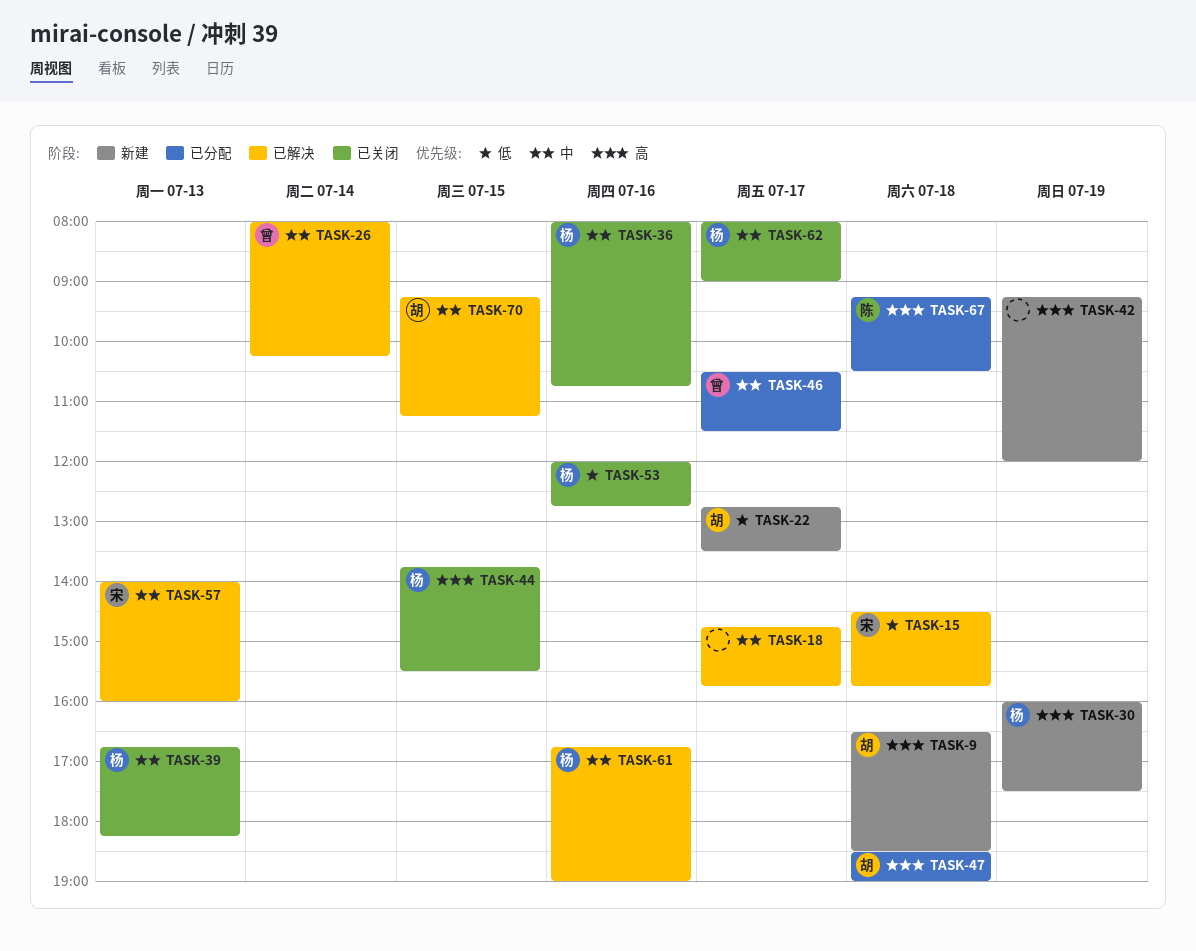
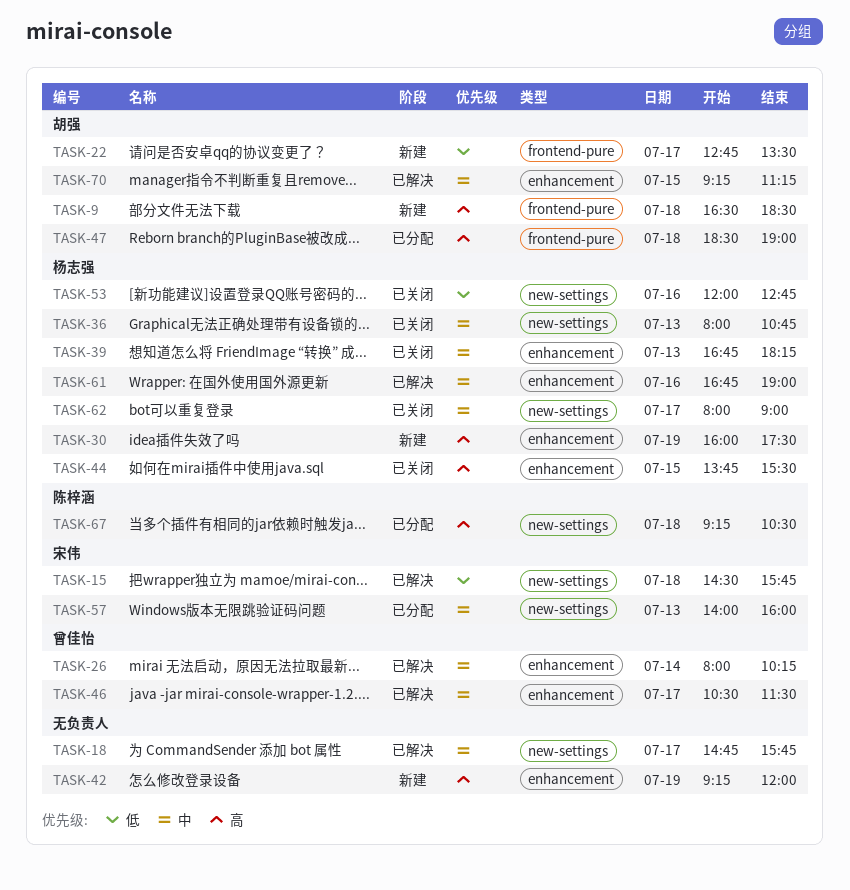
TASK-36, day: Jul 16 -> Jul 13
TASK-46, status: 已分配 -> 已解决
TASK-57, status: 已解决 -> 已分配

